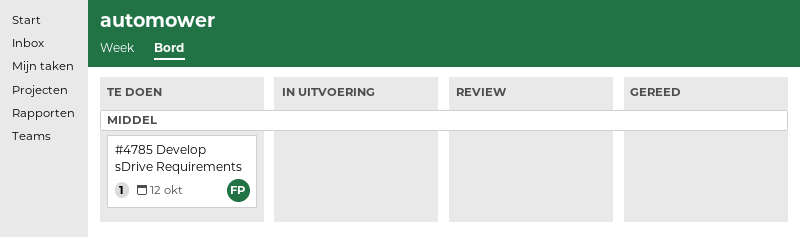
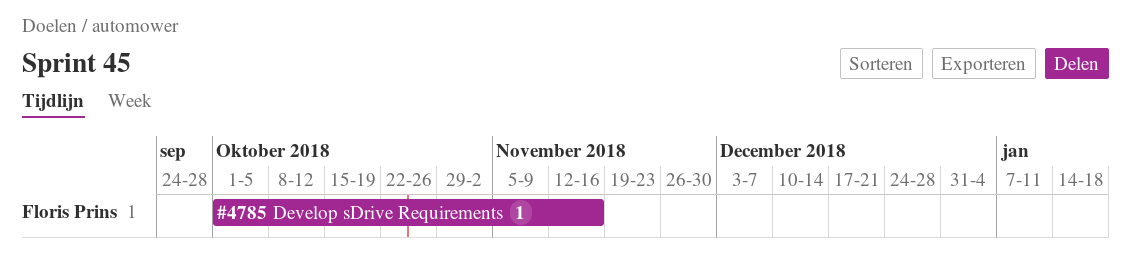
#4785, due: Oct 12 -> Nov 16

